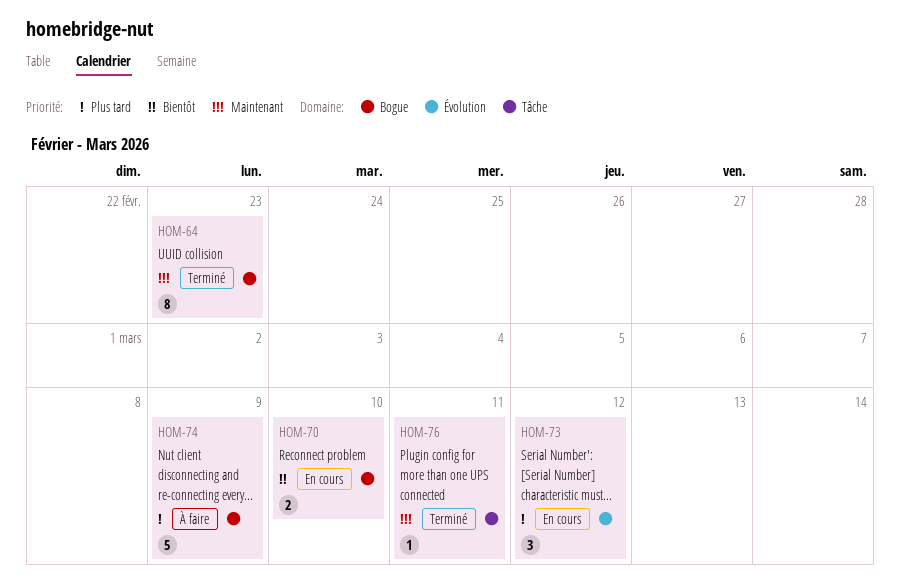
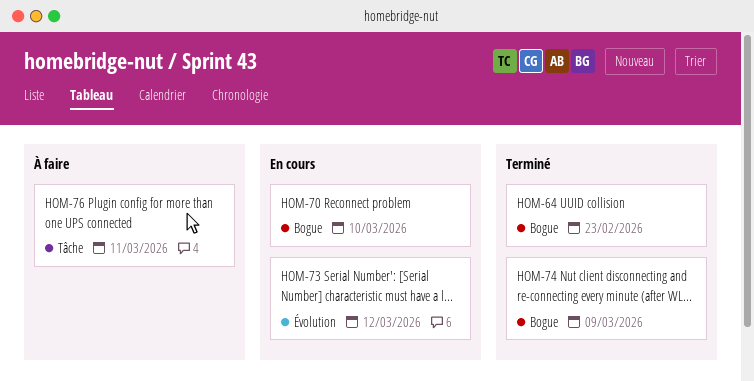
HOM-74, status: À faire -> Terminé
HOM-76, status: Terminé -> À faire

